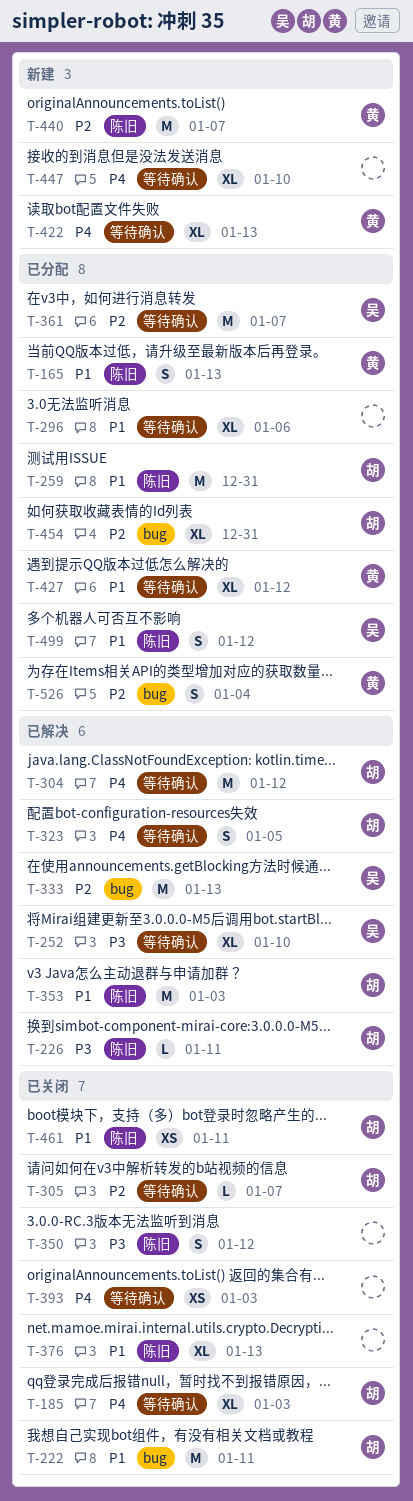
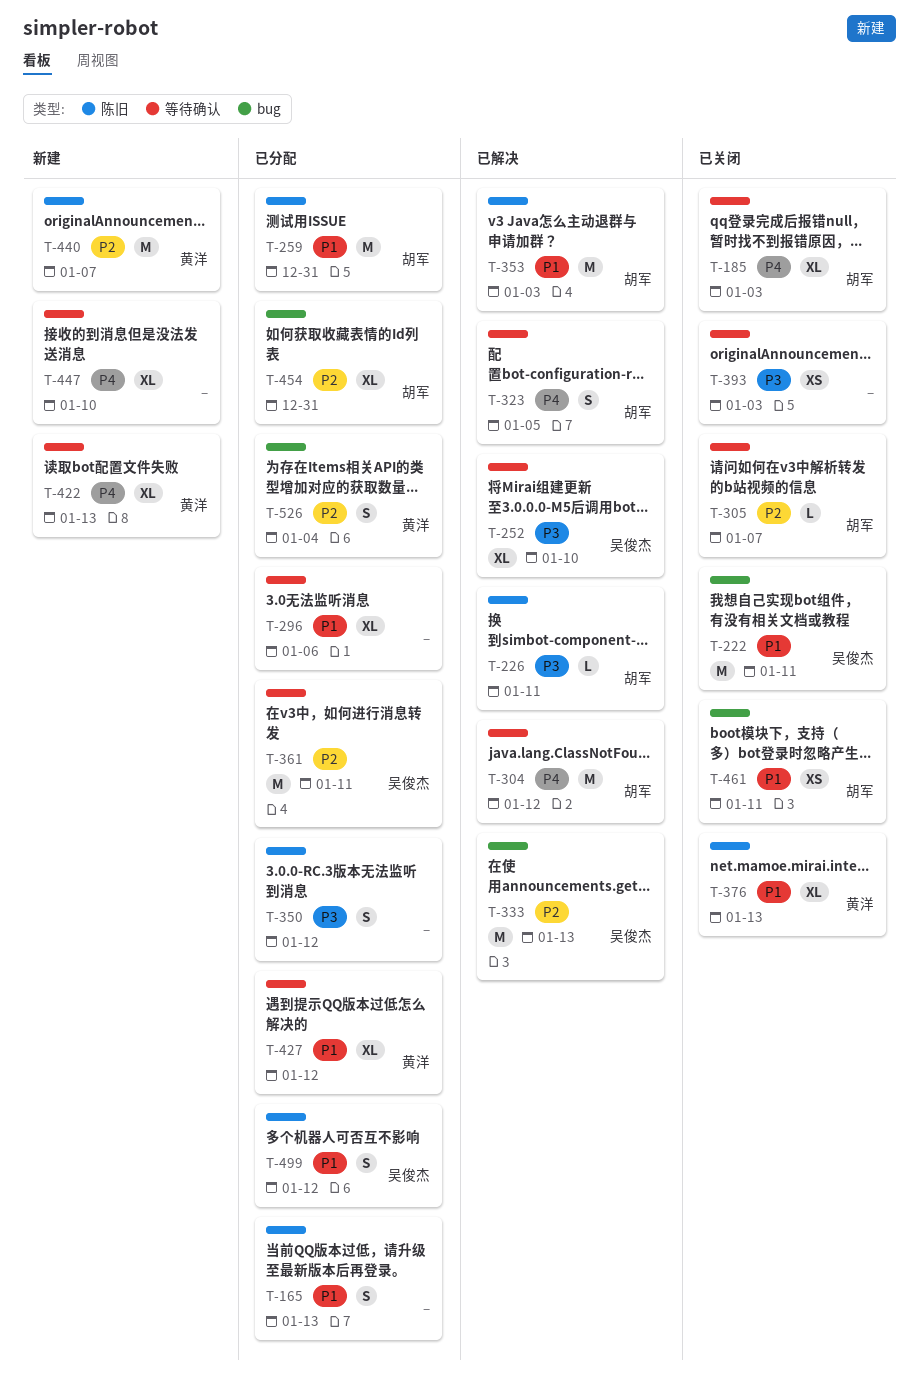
T-165, owner: 黄洋 -> none
T-222, owner: 胡军 -> 吴俊杰
T-350, status: 已关闭 -> 已分配
T-361, due: Jan 7 -> Jan 11
T-376, owner: none -> 黄洋
T-393, priority: P4 -> P3
T-461, label: 陈旧 -> bug

